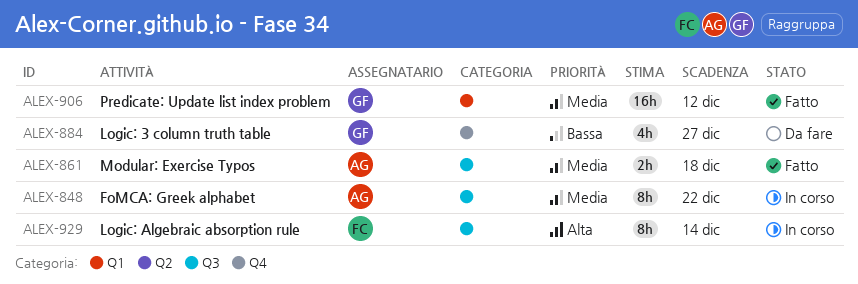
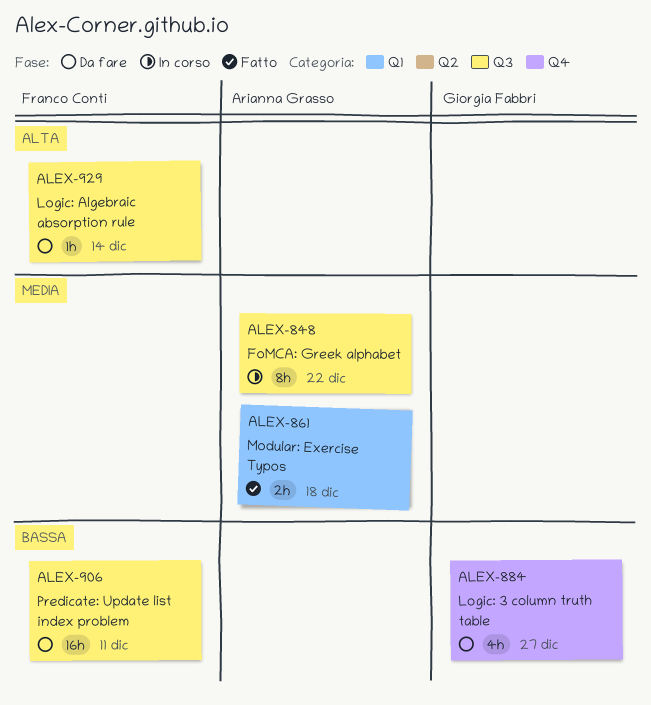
ALEX-861, label: Q3 -> Q1
ALEX-906, status: Fatto -> Da fare
ALEX-906, owner: Giorgia Fabbri -> Franco Conti
ALEX-906, priority: Media -> Bassa
ALEX-906, label: Q1 -> Q3
ALEX-906, due: Dec 12 -> Dec 11
ALEX-929, status: In corso -> Da fare
ALEX-929, estimate: 8h -> 1h

